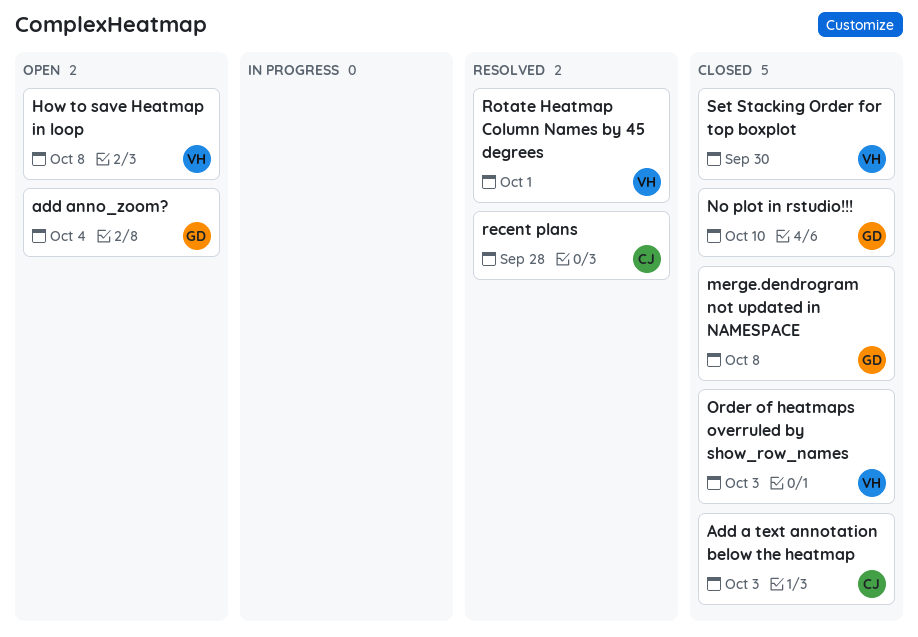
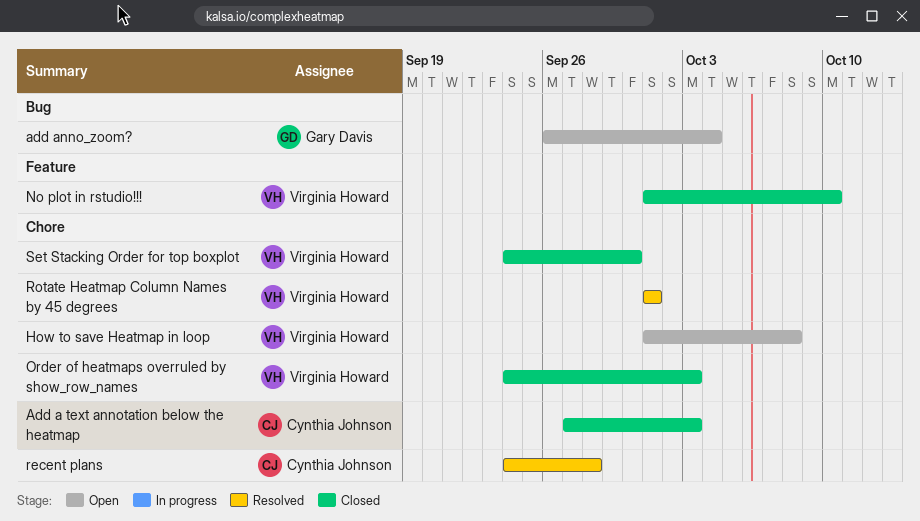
merge.dendrogram not updated in NAMESPACE: present -> none
No plot in rstudio!!!, owner: Gary Davis -> Virginia Howard

